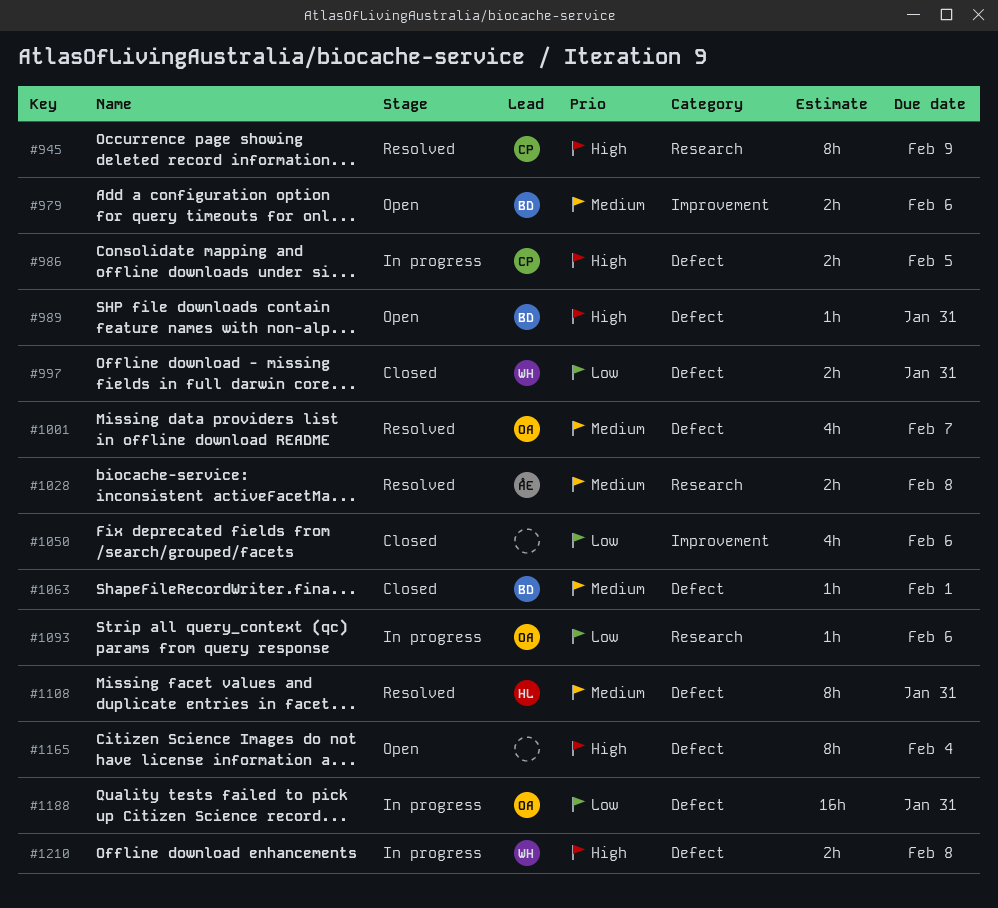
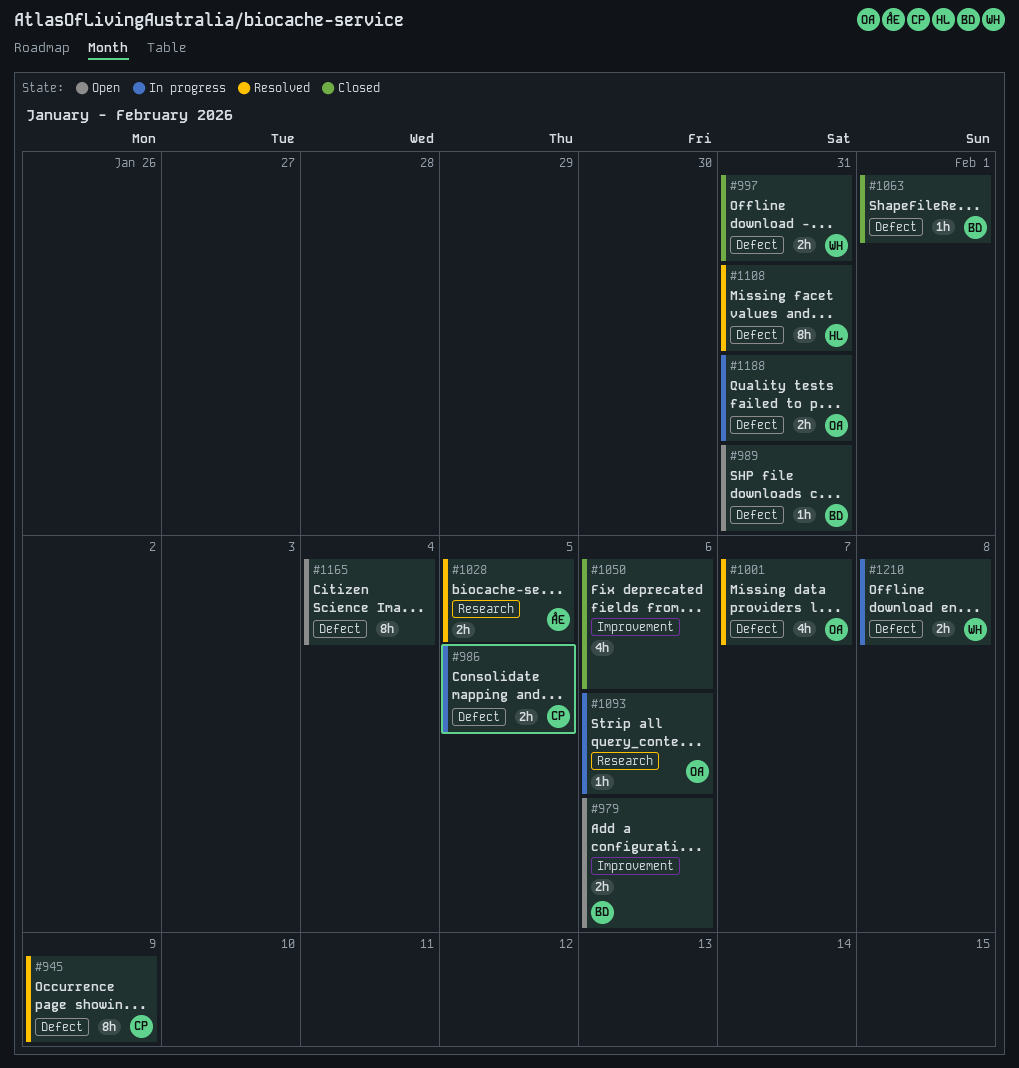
#945, label: Research -> Defect
#1028, due: Feb 8 -> Feb 5
#1188, estimate: 16h -> 2h

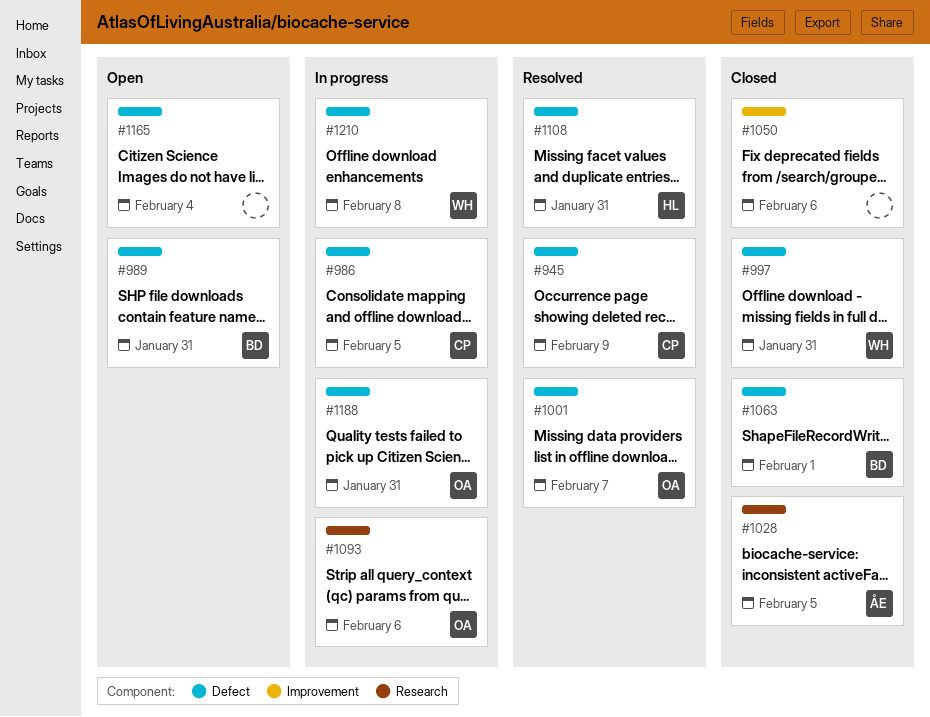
#979: present -> none
#1028, status: Resolved -> Closed

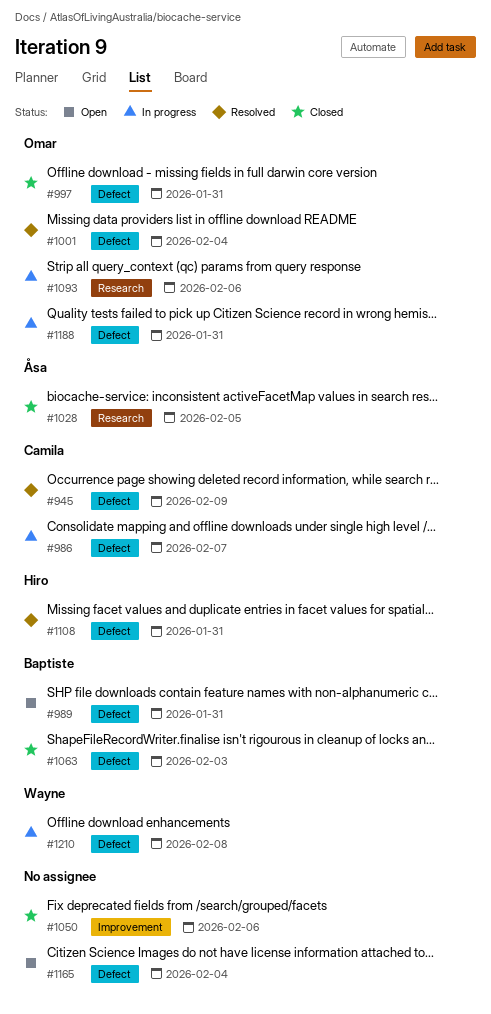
#986, due: Feb 5 -> Feb 7
#997, owner: Wayne -> Omar
#1001, due: Feb 7 -> Feb 4
#1063, due: Feb 1 -> Feb 3

